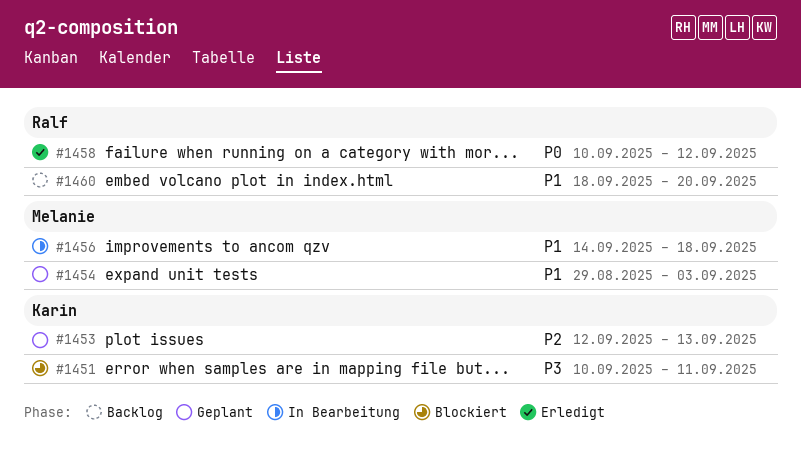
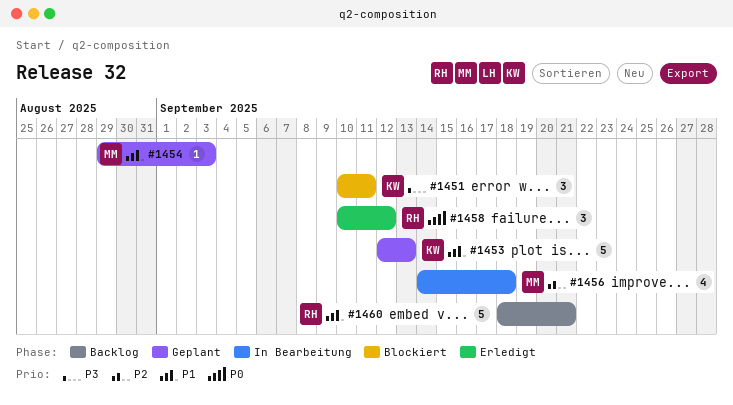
#1453, priority: P2 -> P1
#1456, priority: P1 -> P2
#1460, due: Sep 20 -> Sep 21

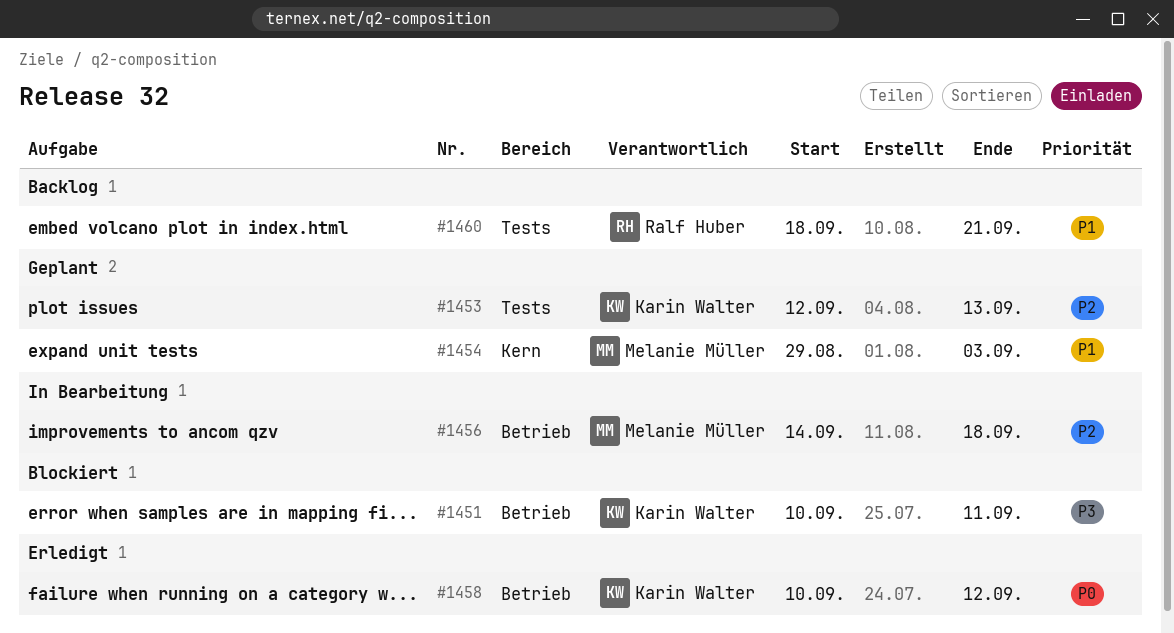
#1453, priority: P1 -> P2
#1458, owner: Ralf Huber -> Karin Walter

